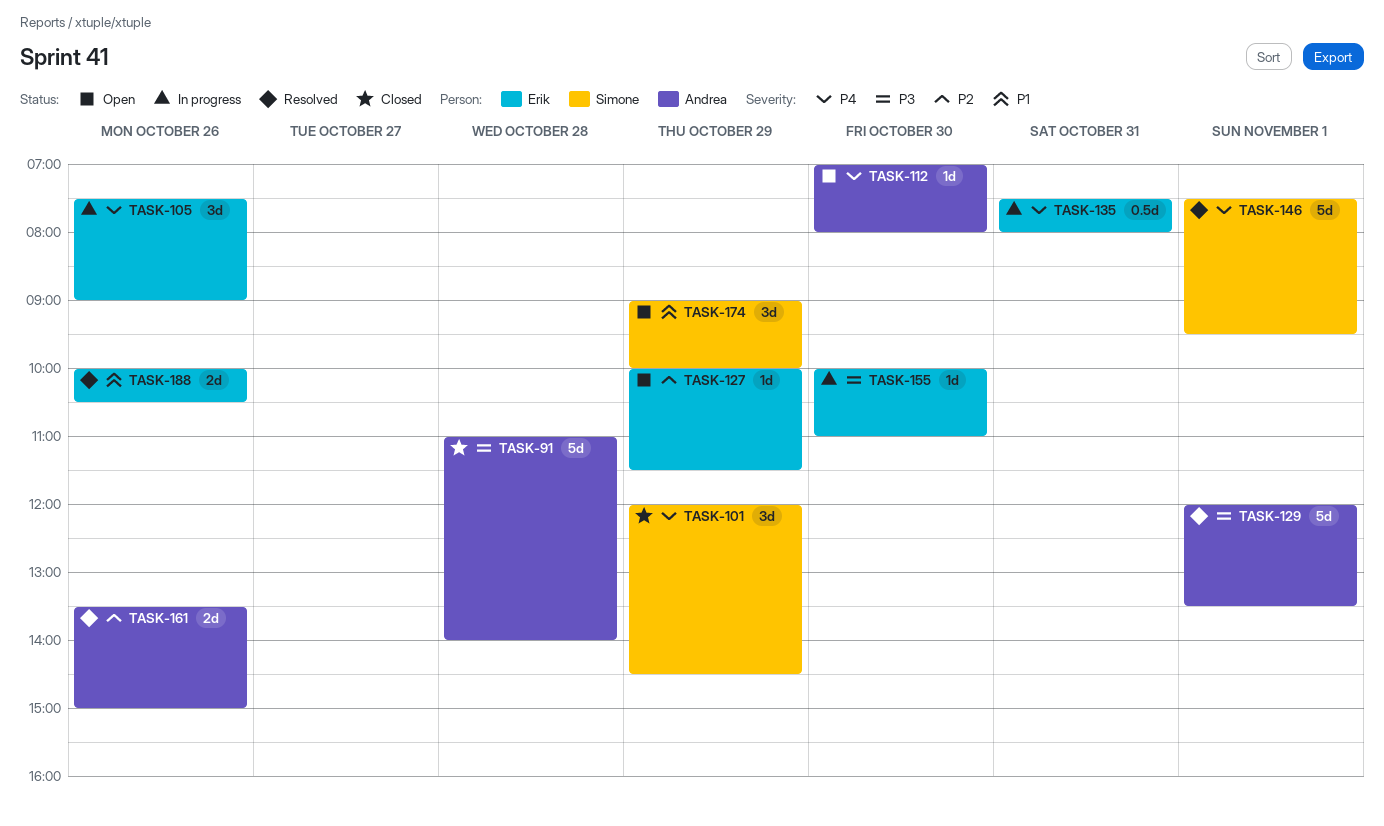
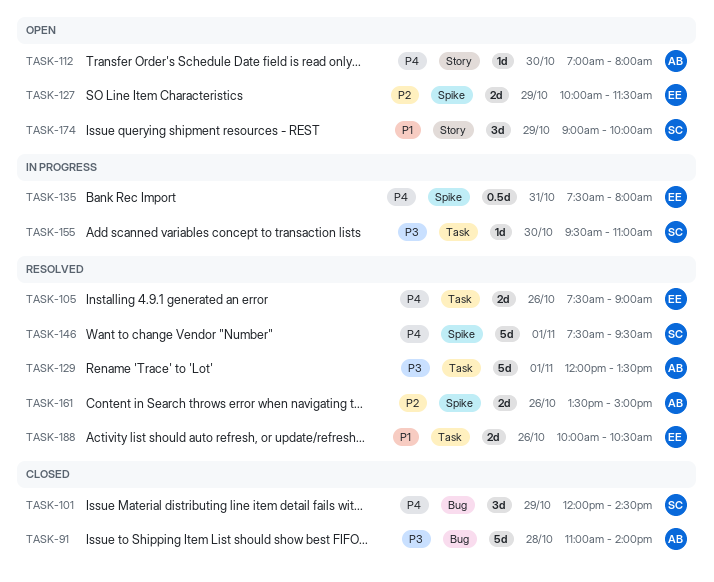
TASK-105, status: In progress -> Resolved
TASK-105, estimate: 3d -> 2d
TASK-127, estimate: 1d -> 2d
TASK-155, owner: Erik -> Simone
TASK-155, begins: 10:00 -> 09:30

